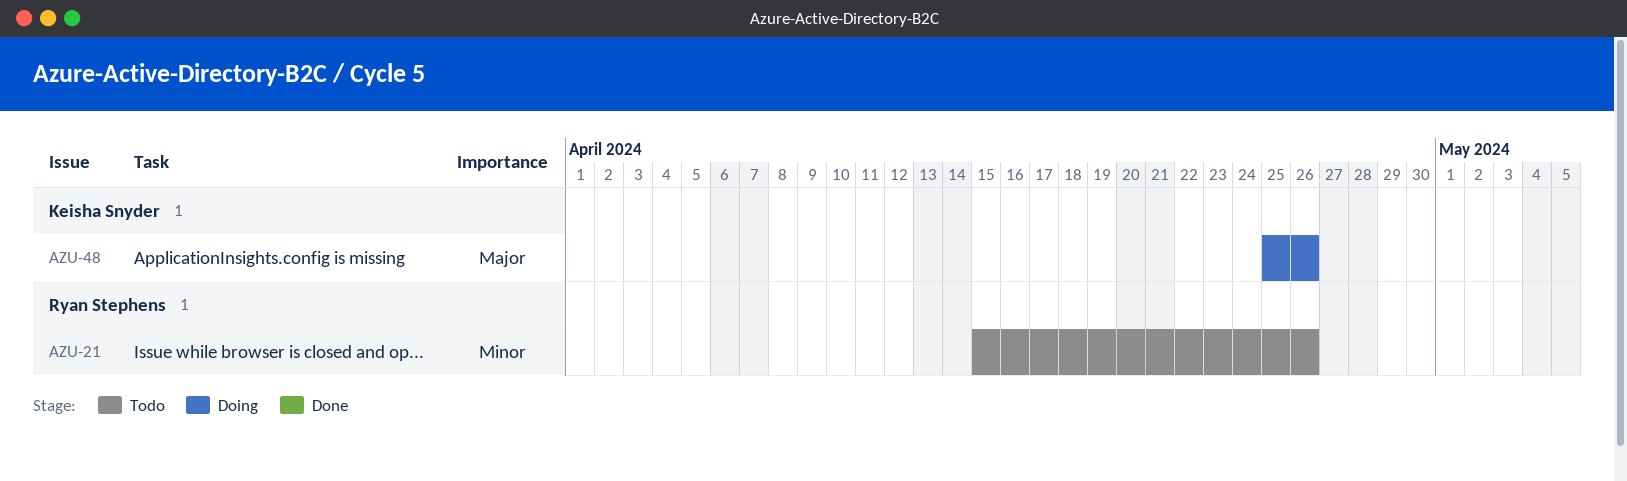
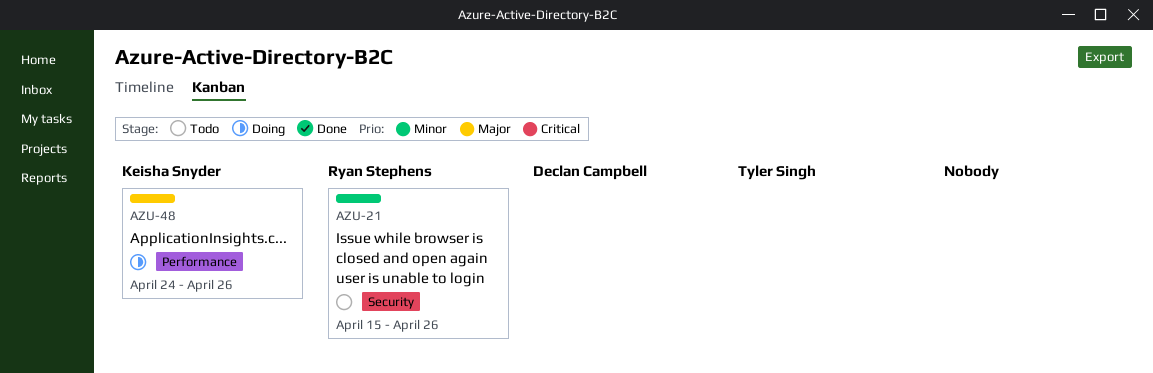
AZU-48, start: Apr 25 -> Apr 24

